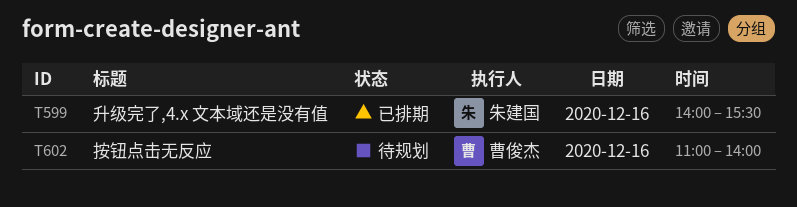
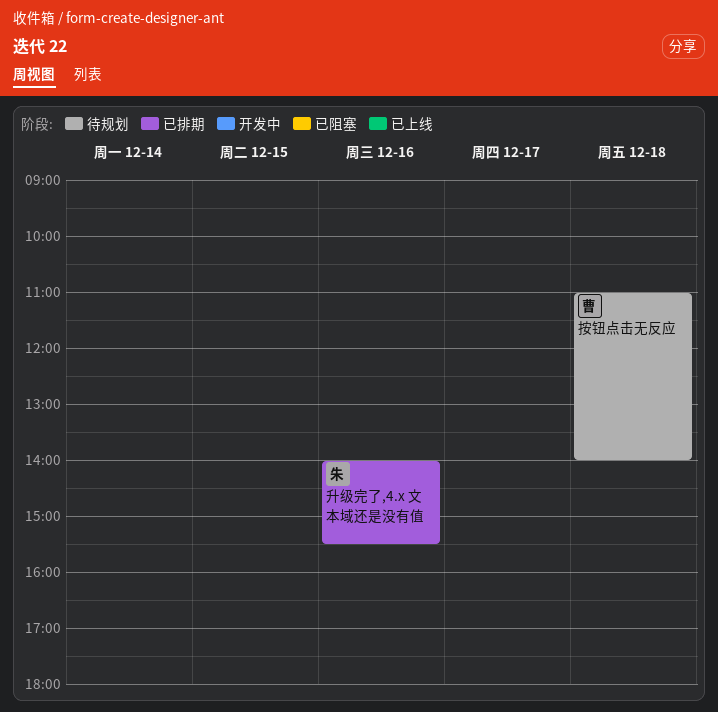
按钮点击无反应, day: Dec 16 -> Dec 18

